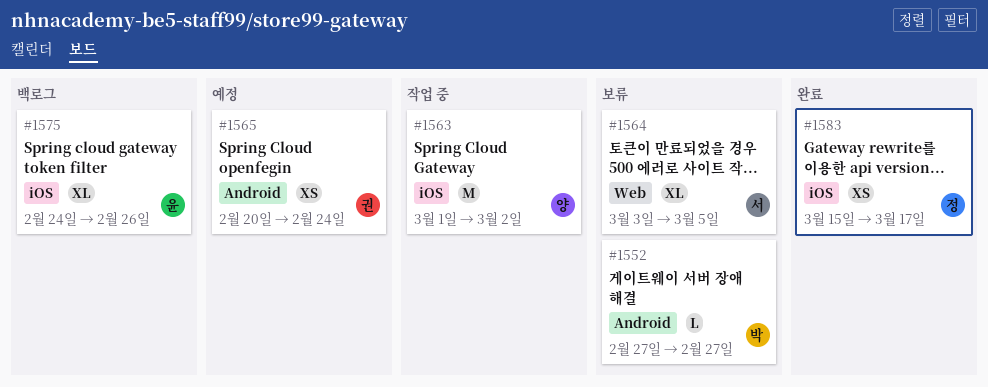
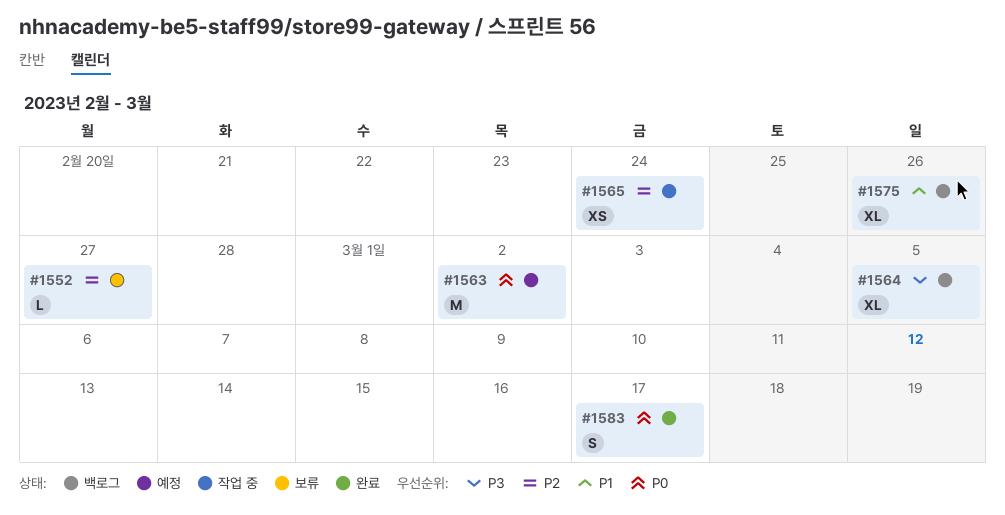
#1563, status: 작업 중 -> 예정
#1564, status: 보류 -> 백로그
#1565, status: 예정 -> 작업 중
#1583, estimate: XS -> S

